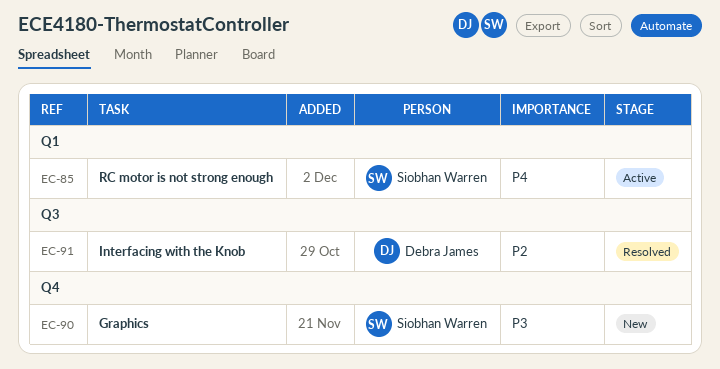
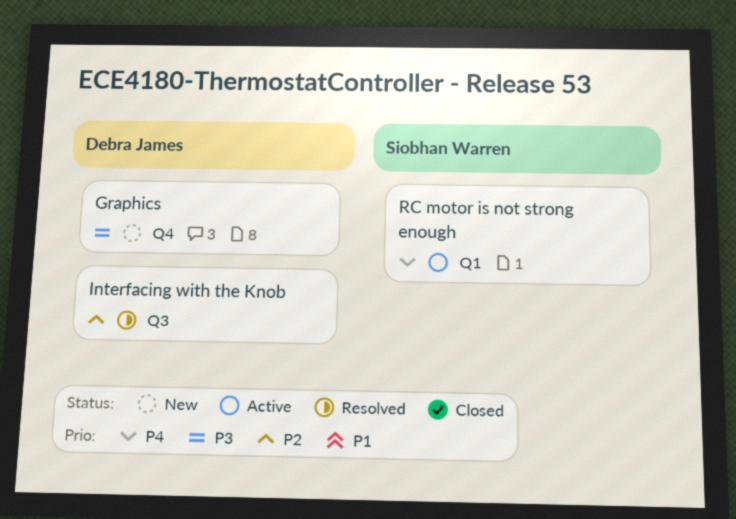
Graphics, owner: Siobhan Warren -> Debra James

